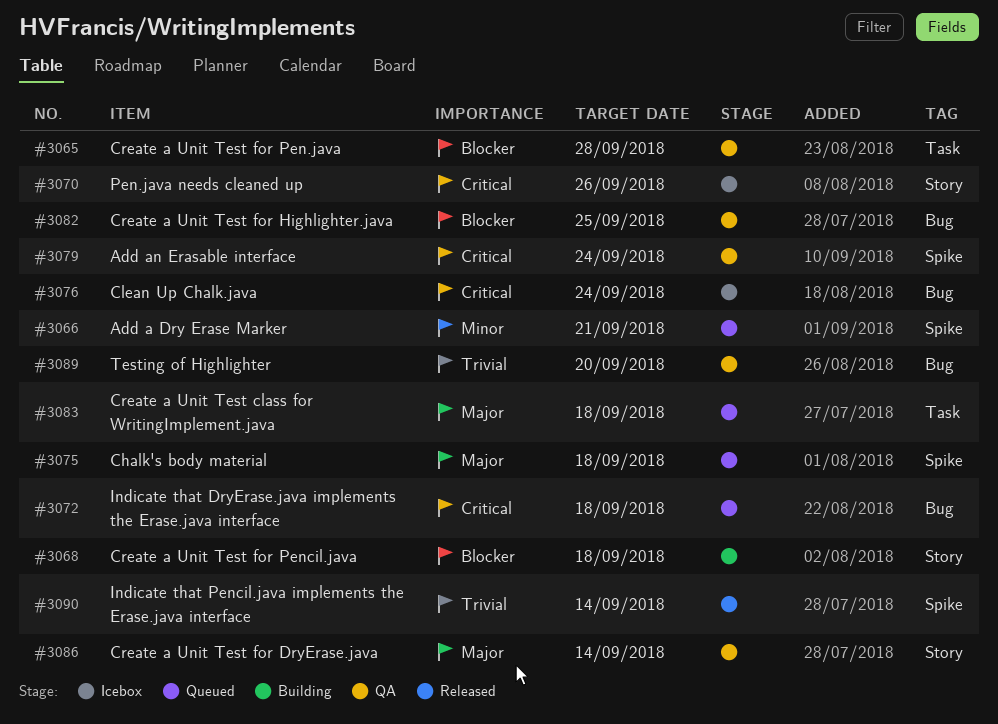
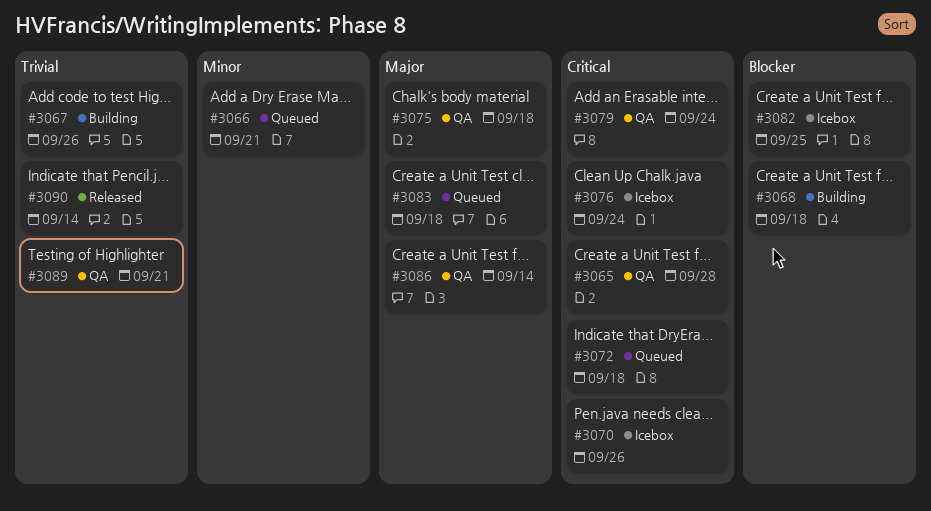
#3065, priority: Blocker -> Critical
#3067: none -> present
#3075, status: Queued -> QA
#3082, status: QA -> Icebox
#3089, due: Sep 20 -> Sep 21

